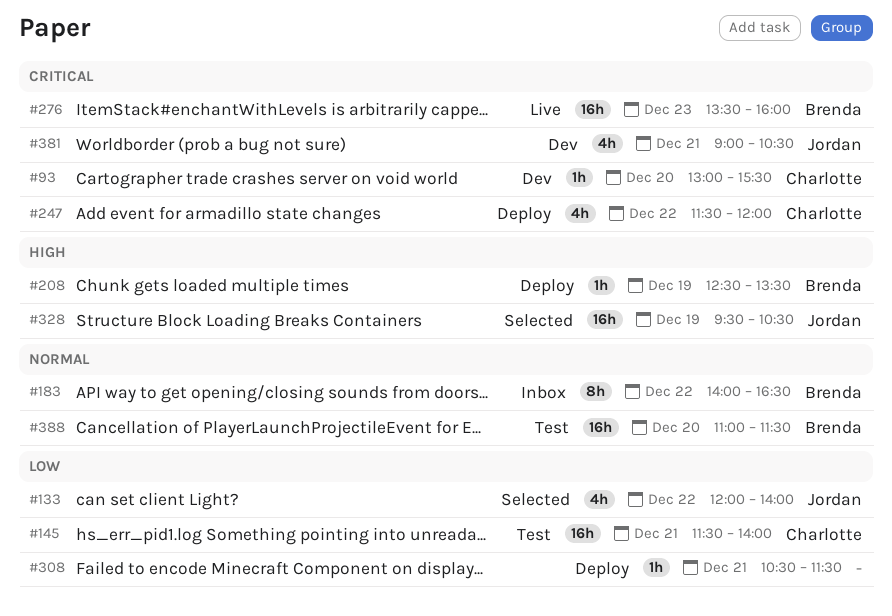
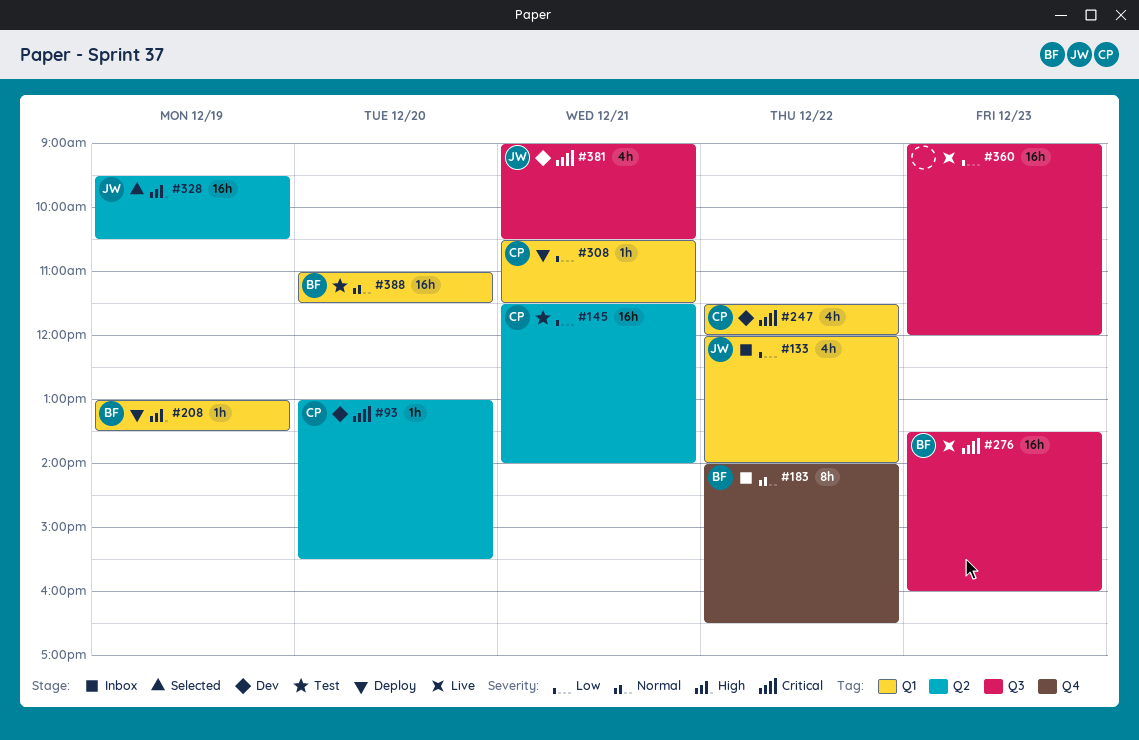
#133, status: Selected -> Inbox
#208, begins: 12:30 -> 13:00
#247, status: Deploy -> Dev
#308, owner: none -> Charlotte
#360: none -> present

